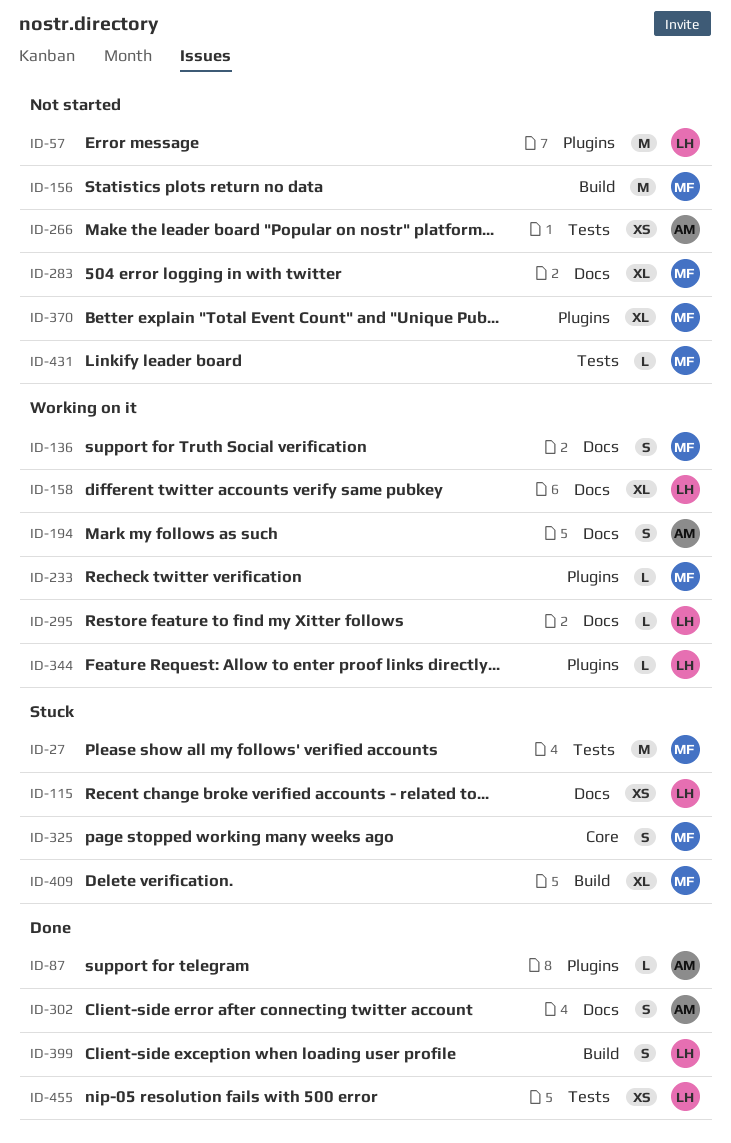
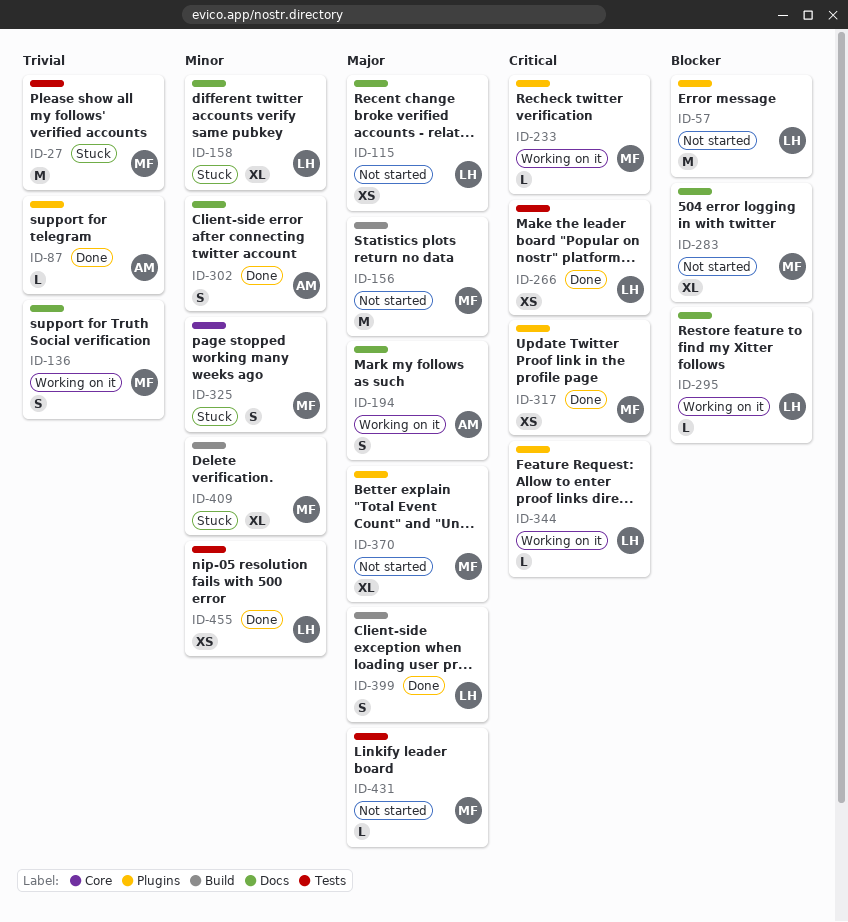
ID-115, status: Stuck -> Not started
ID-158, status: Working on it -> Stuck
ID-266, status: Not started -> Done
ID-266, owner: AM -> LH
ID-317: none -> present

